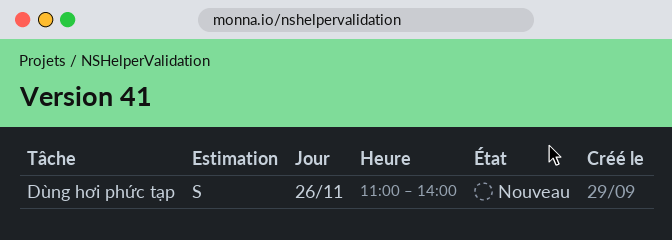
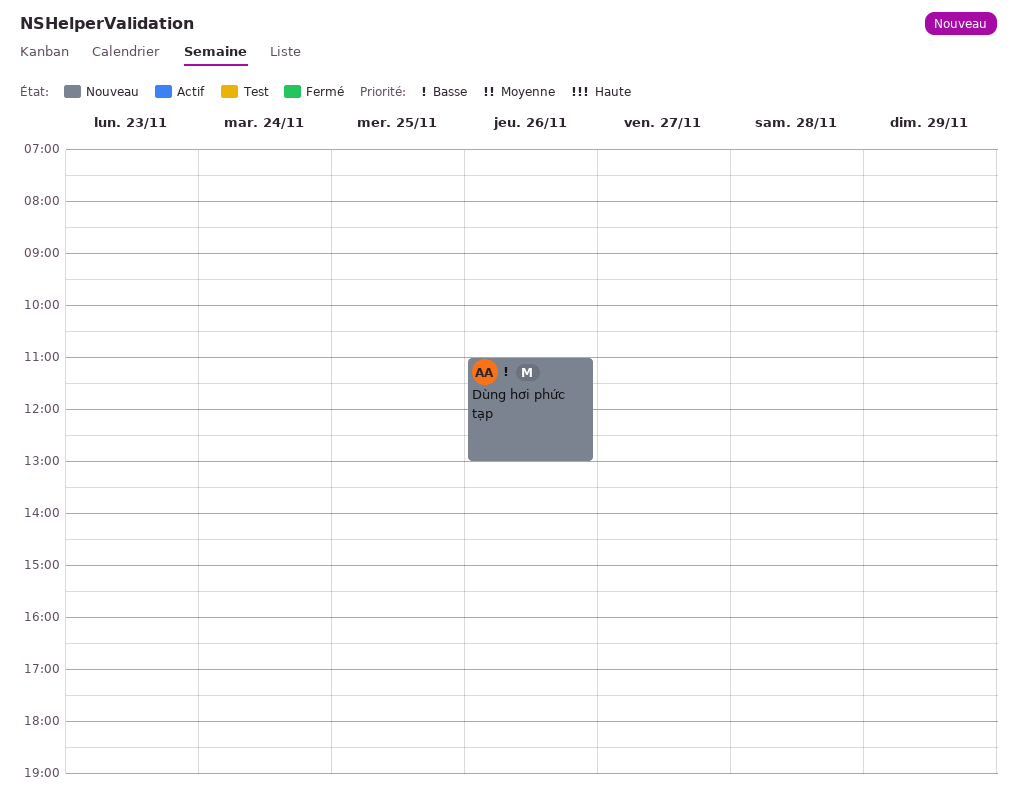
Dùng hơi phức tạp, estimate: S -> M
Dùng hơi phức tạp, ends: 14:00 -> 13:00

